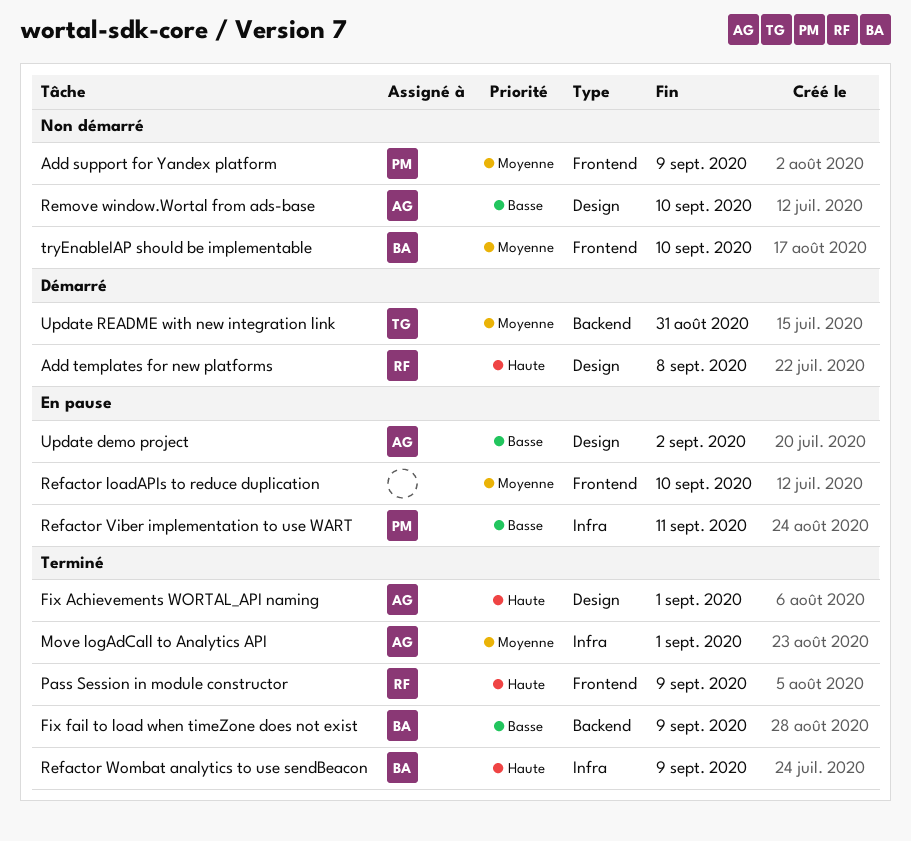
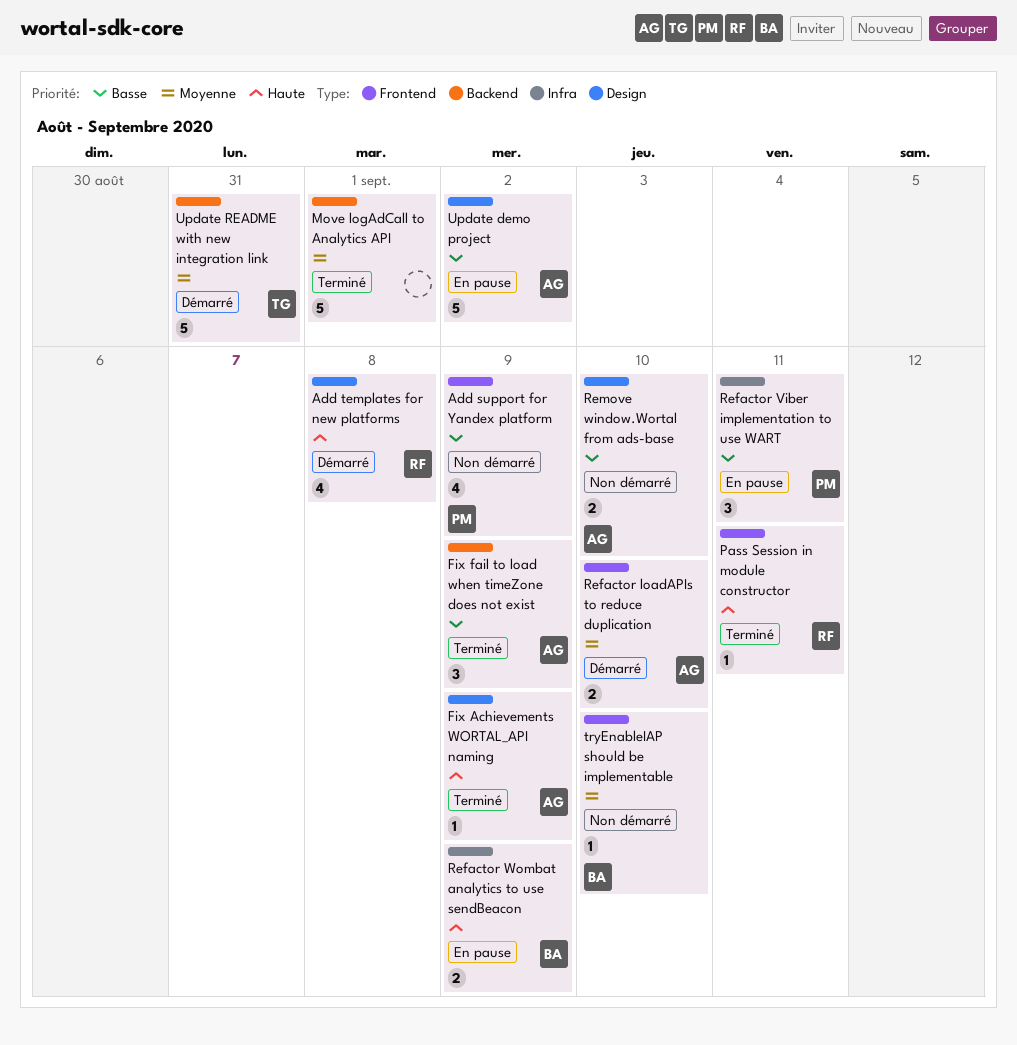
Add support for Yandex platform, priority: Moyenne -> Basse
Fix Achievements WORTAL_API naming, due: Sep 1 -> Sep 9
Fix fail to load when timeZone does not exist, owner: BA -> AG
Move logAdCall to Analytics API, owner: AG -> none
Move logAdCall to Analytics API, label: Infra -> Backend
Pass Session in module constructor, due: Sep 9 -> Sep 11
Refactor loadAPIs to reduce duplication, status: En pause -> Démarré
Refactor loadAPIs to reduce duplication, owner: none -> AG
Refactor Wombat analytics to use sendBeacon, status: Terminé -> En pause

